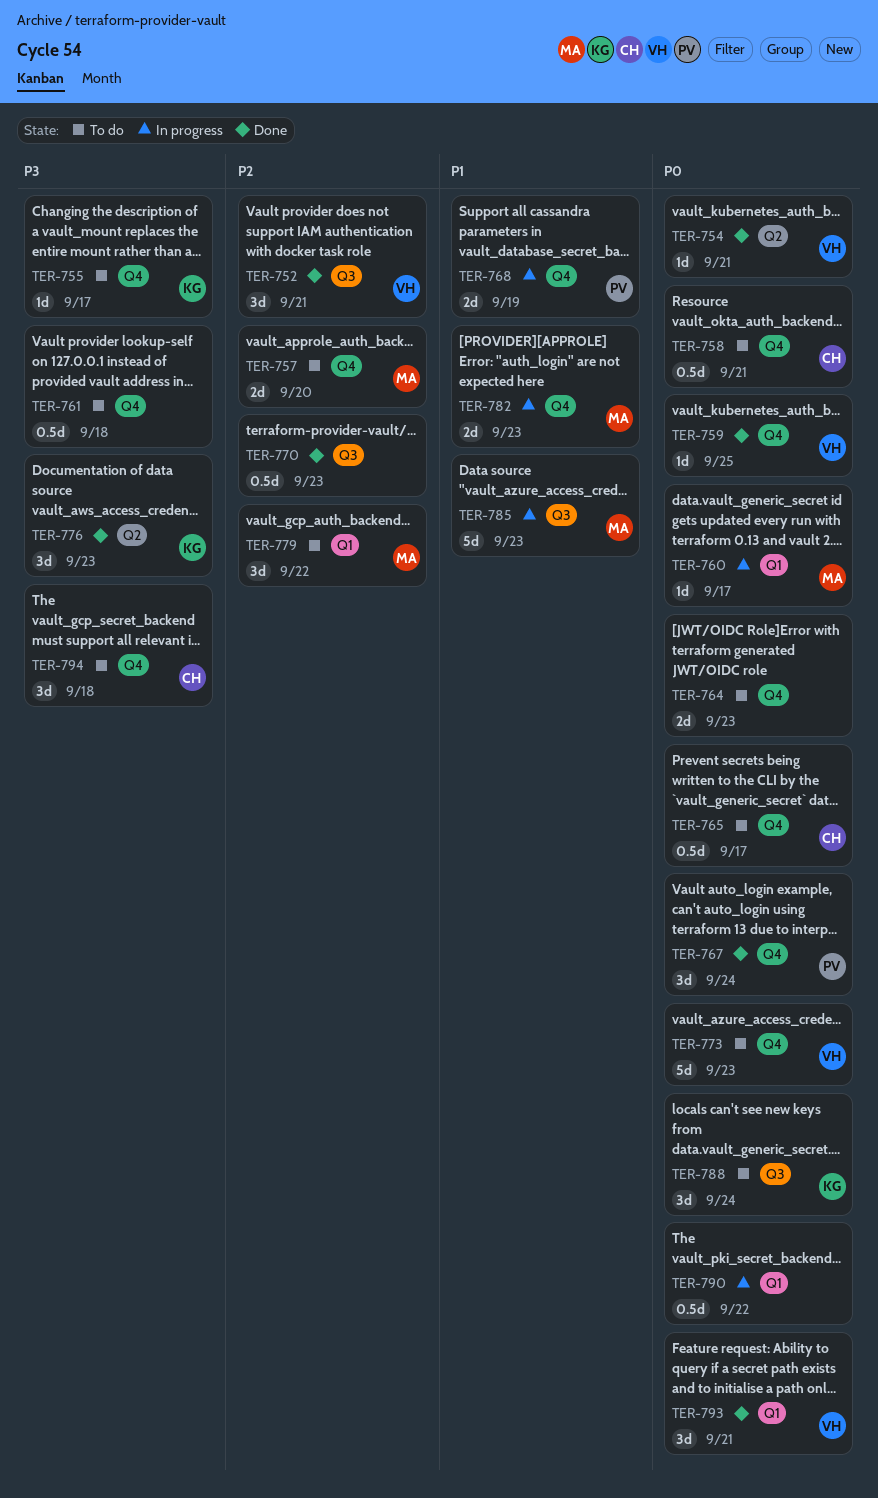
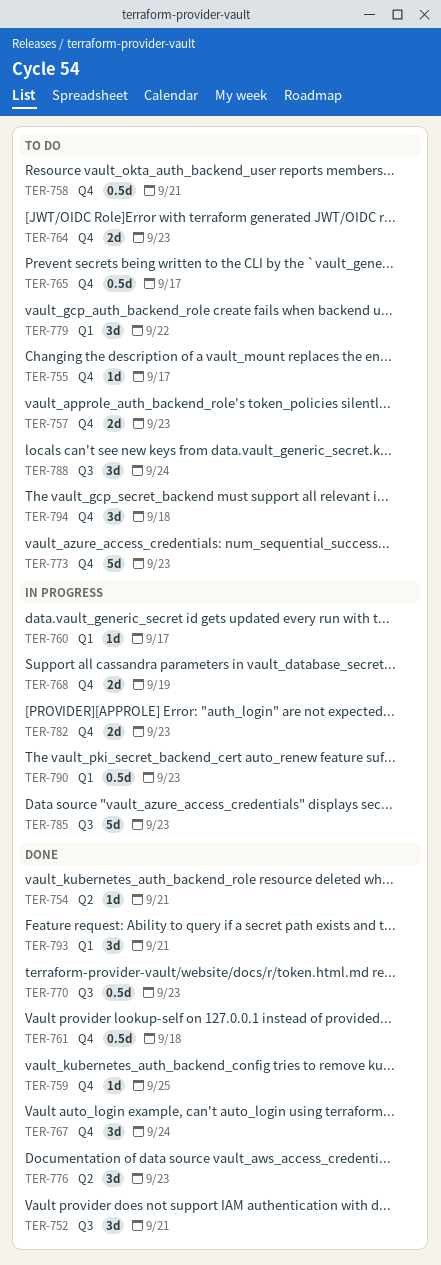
TER-757, due: Sep 20 -> Sep 23
TER-761, status: To do -> Done
TER-790, due: Sep 22 -> Sep 23

